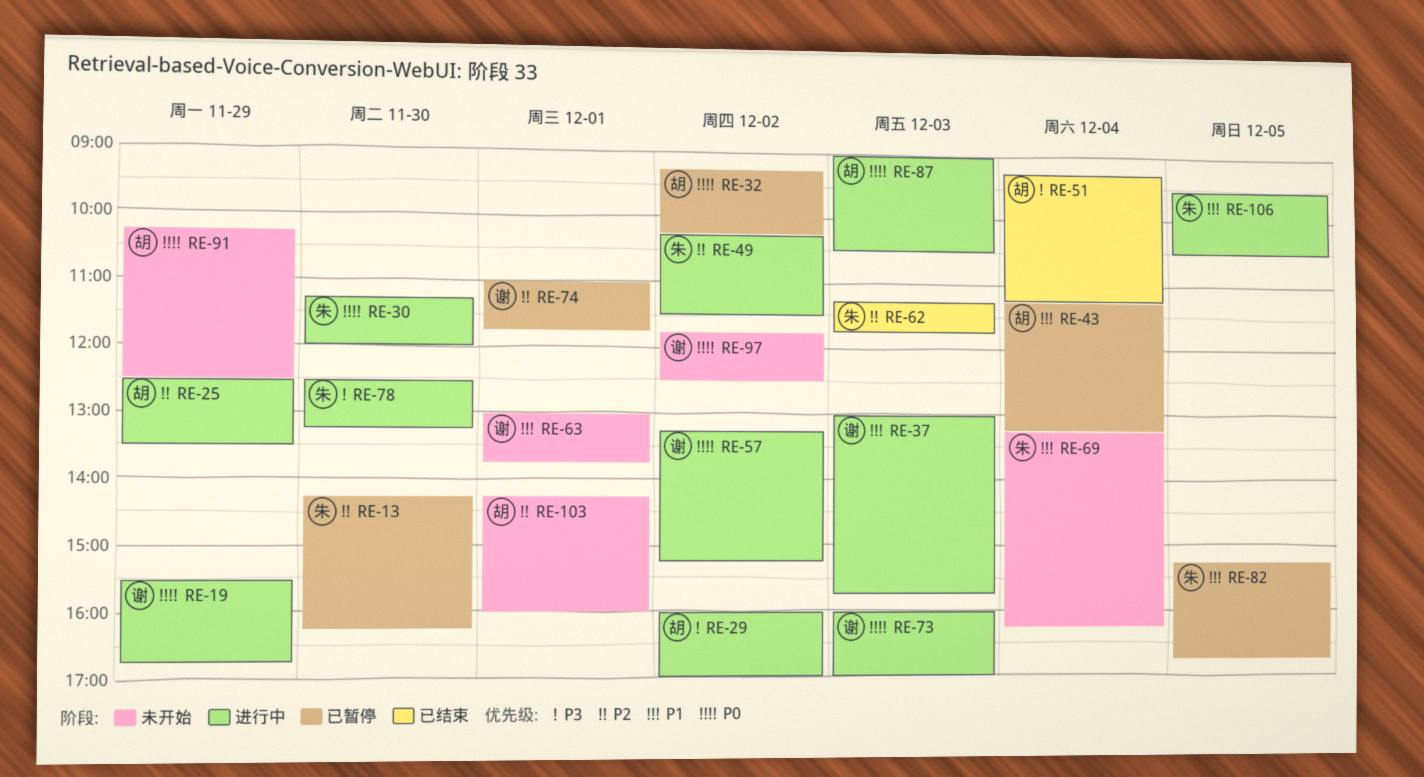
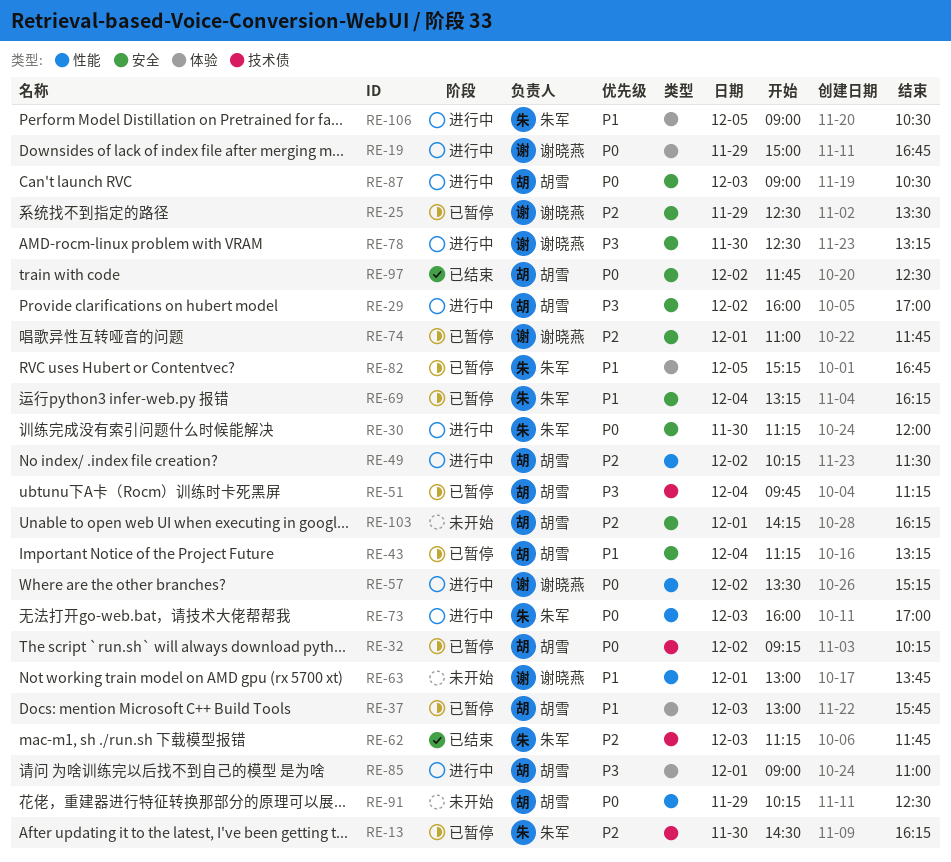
RE-13, begins: 14:15 -> 14:30
RE-19, begins: 15:30 -> 15:00
RE-25, status: 进行中 -> 已暂停
RE-25, owner: 胡雪 -> 谢晓燕
RE-37, status: 进行中 -> 已暂停
RE-37, owner: 谢晓燕 -> 胡雪
RE-49, owner: 朱军 -> 胡雪
RE-51, status: 已结束 -> 已暂停
RE-51, begins: 09:15 -> 09:45
RE-57, begins: 13:15 -> 13:30
RE-69, status: 未开始 -> 已暂停
RE-73, owner: 谢晓燕 -> 朱军
RE-78, owner: 朱军 -> 谢晓燕
RE-85: none -> present
RE-97, status: 未开始 -> 已结束
RE-97, owner: 谢晓燕 -> 胡雪
RE-103, ends: 16:00 -> 16:15
RE-106, begins: 09:30 -> 09:00

